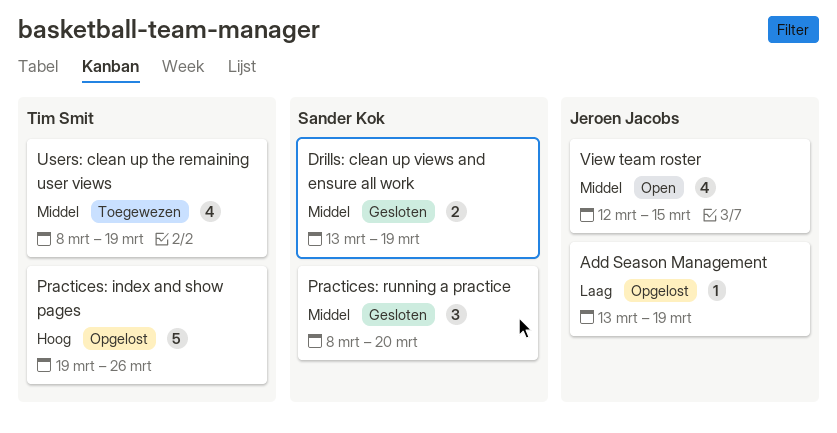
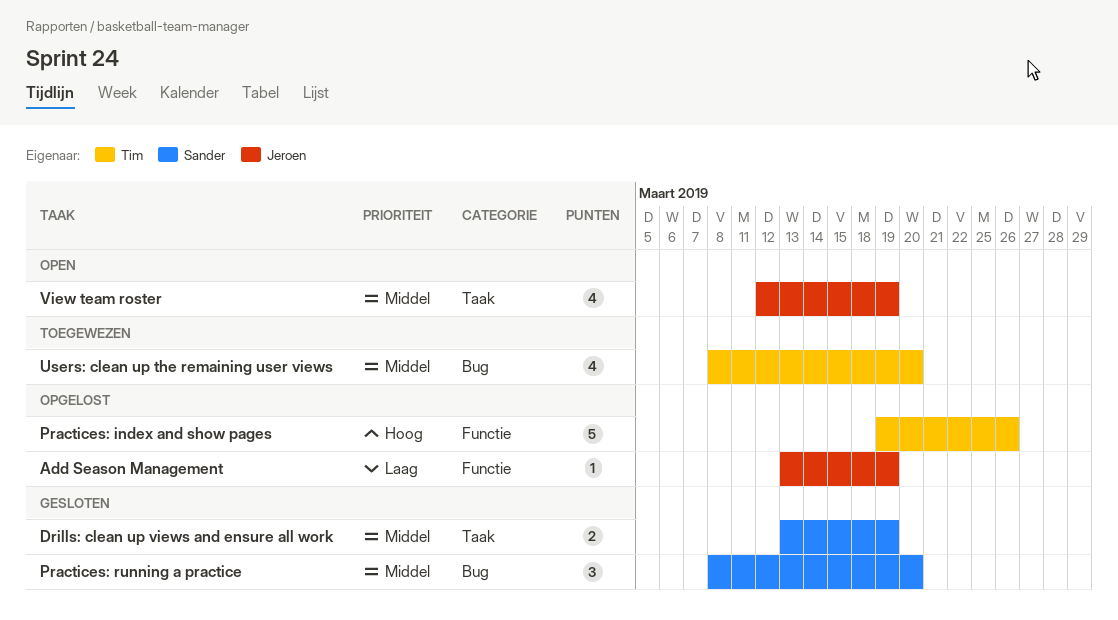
Users: clean up the remaining user views, due: Mar 19 -> Mar 20
View team roster, due: Mar 15 -> Mar 19

